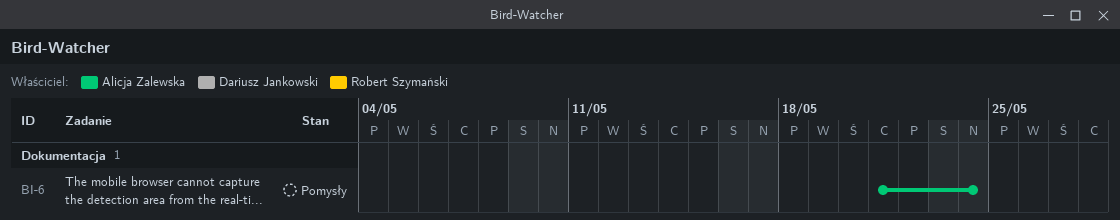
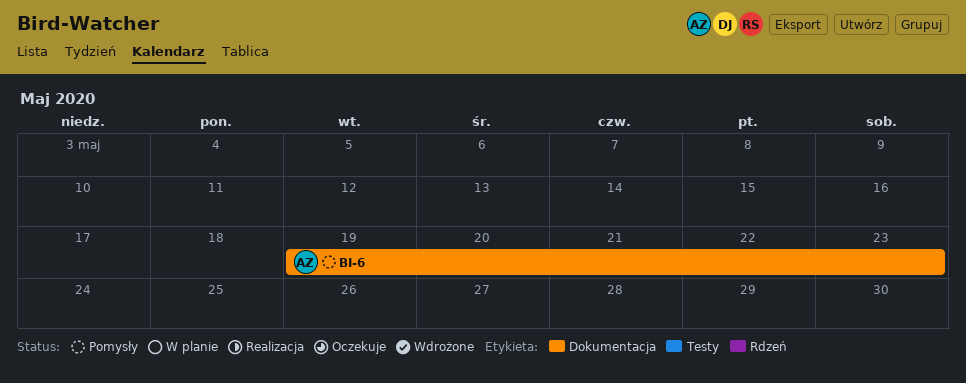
BI-6, start: May 21 -> May 19
BI-6, due: May 24 -> May 23

